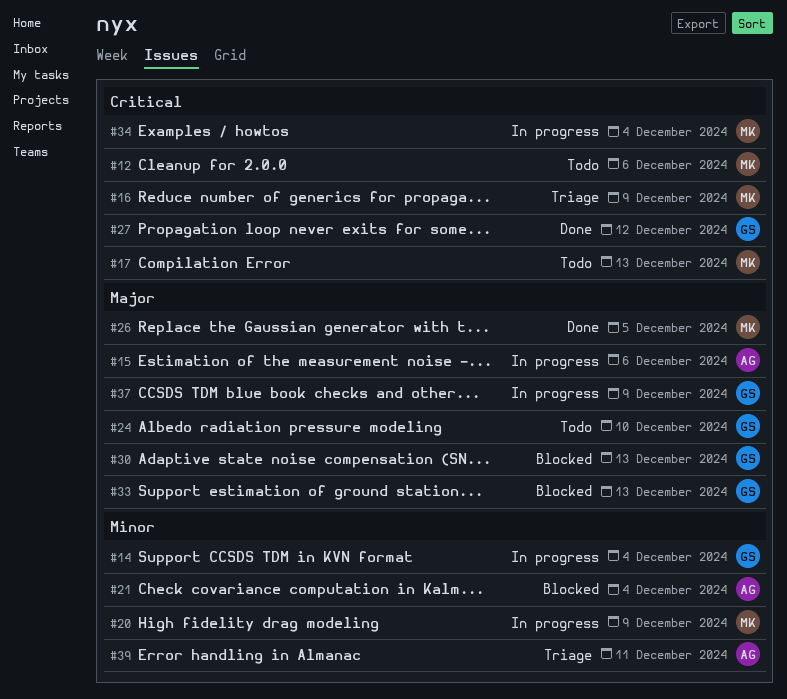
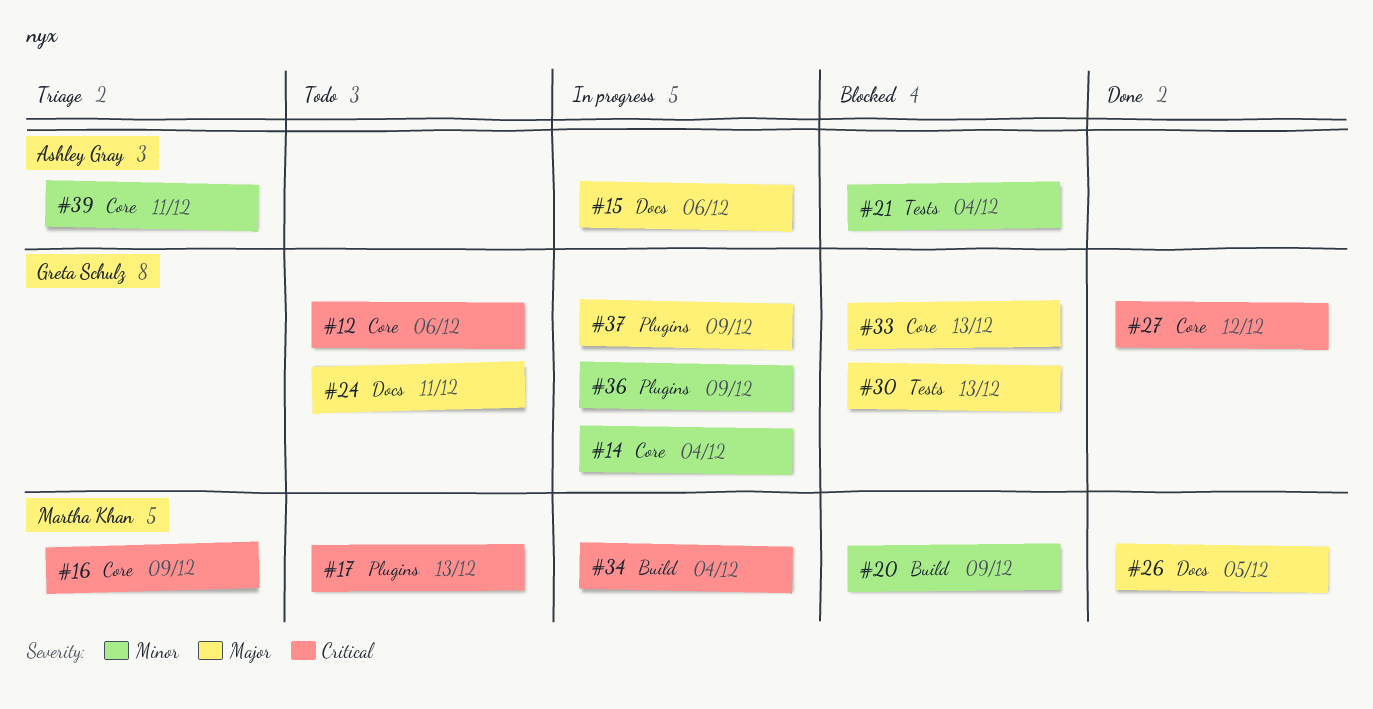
#12, owner: Martha Khan -> Greta Schulz
#20, status: In progress -> Blocked
#24, due: Dec 10 -> Dec 11
#36: none -> present

